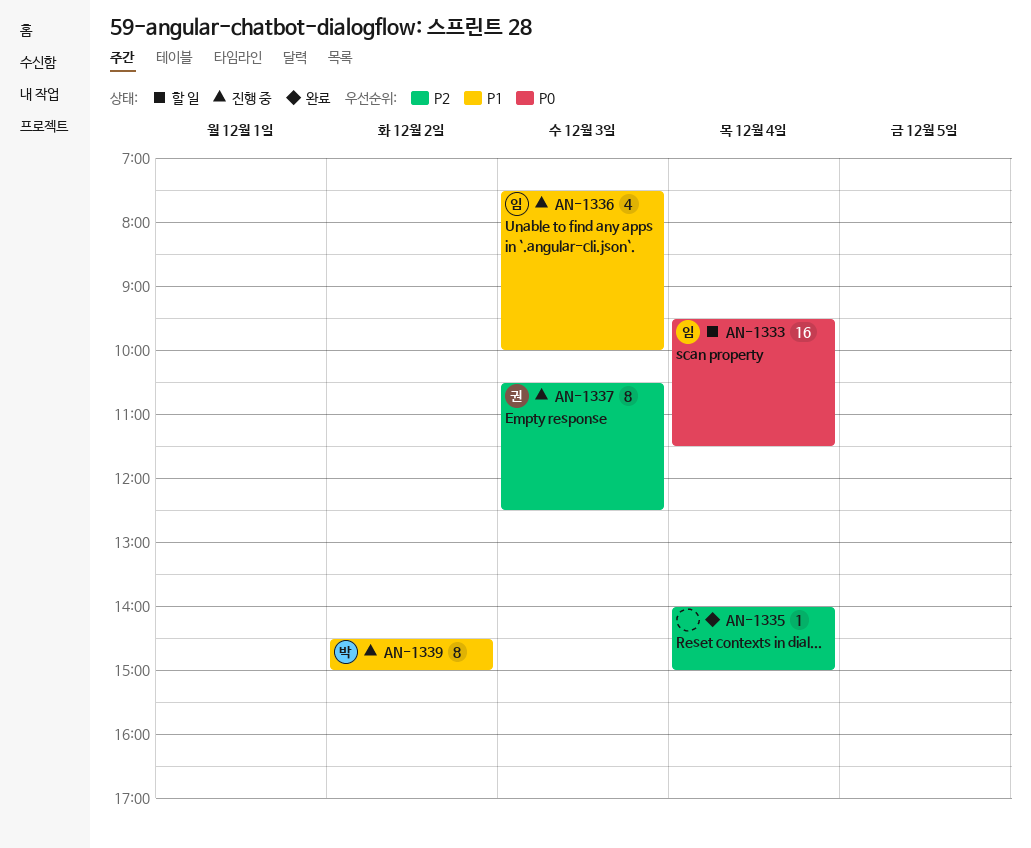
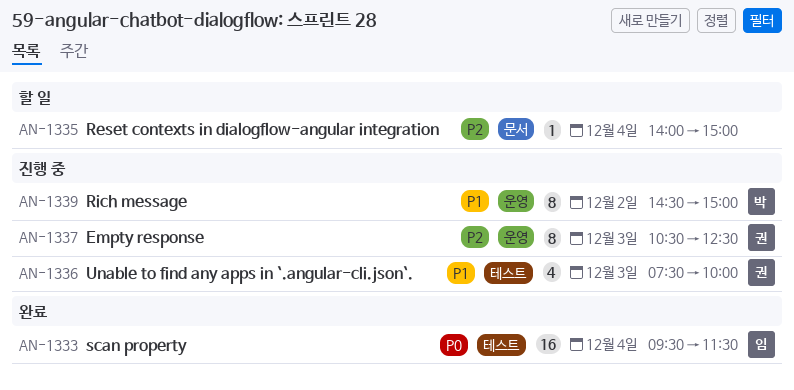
AN-1333, status: 할 일 -> 완료
AN-1335, status: 완료 -> 할 일
AN-1336, owner: 임 -> 권

